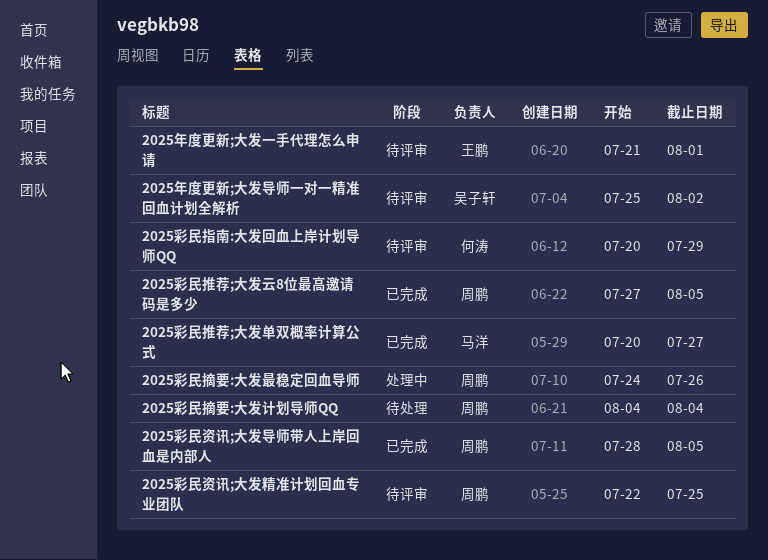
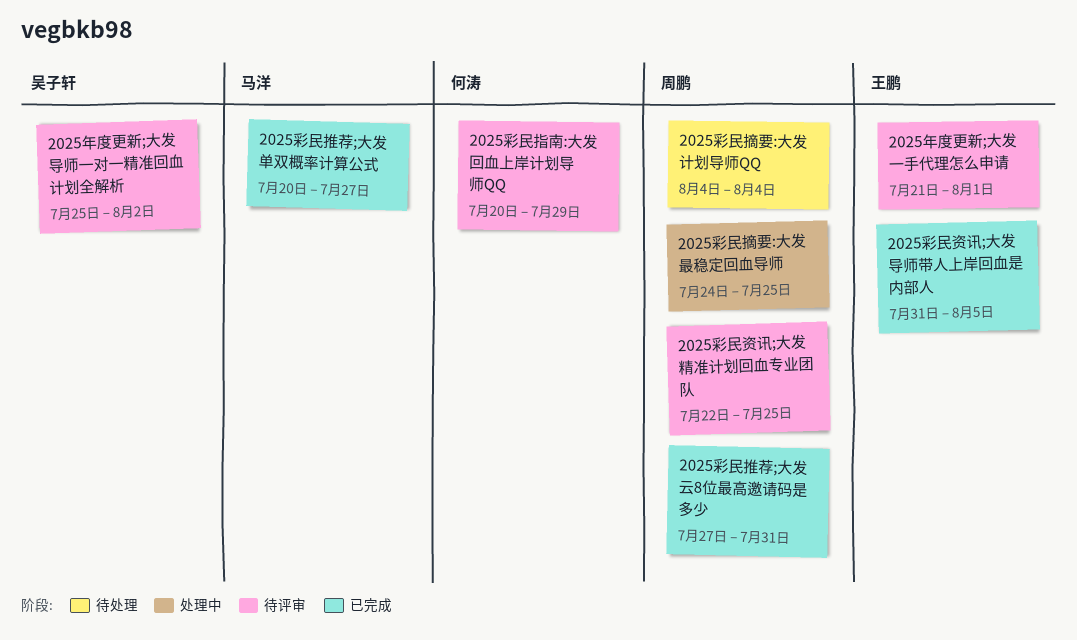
2025彩民推荐;大发云8位最高邀请码是多少, due: Aug 5 -> Jul 31
2025彩民摘要:大发最稳定回血导师, due: Jul 26 -> Jul 25
2025彩民资讯;大发导师带人上岸回血是内部人, owner: 周鹏 -> 王鹏
2025彩民资讯;大发导师带人上岸回血是内部人, start: Jul 28 -> Jul 31

